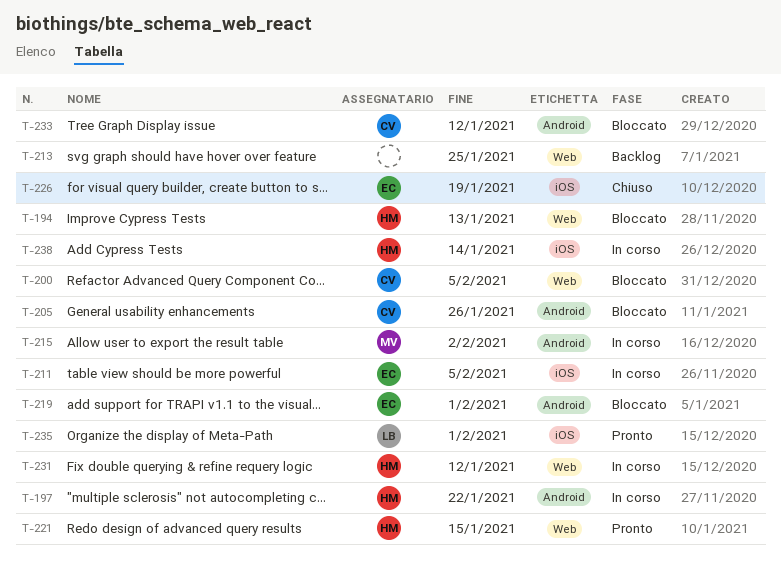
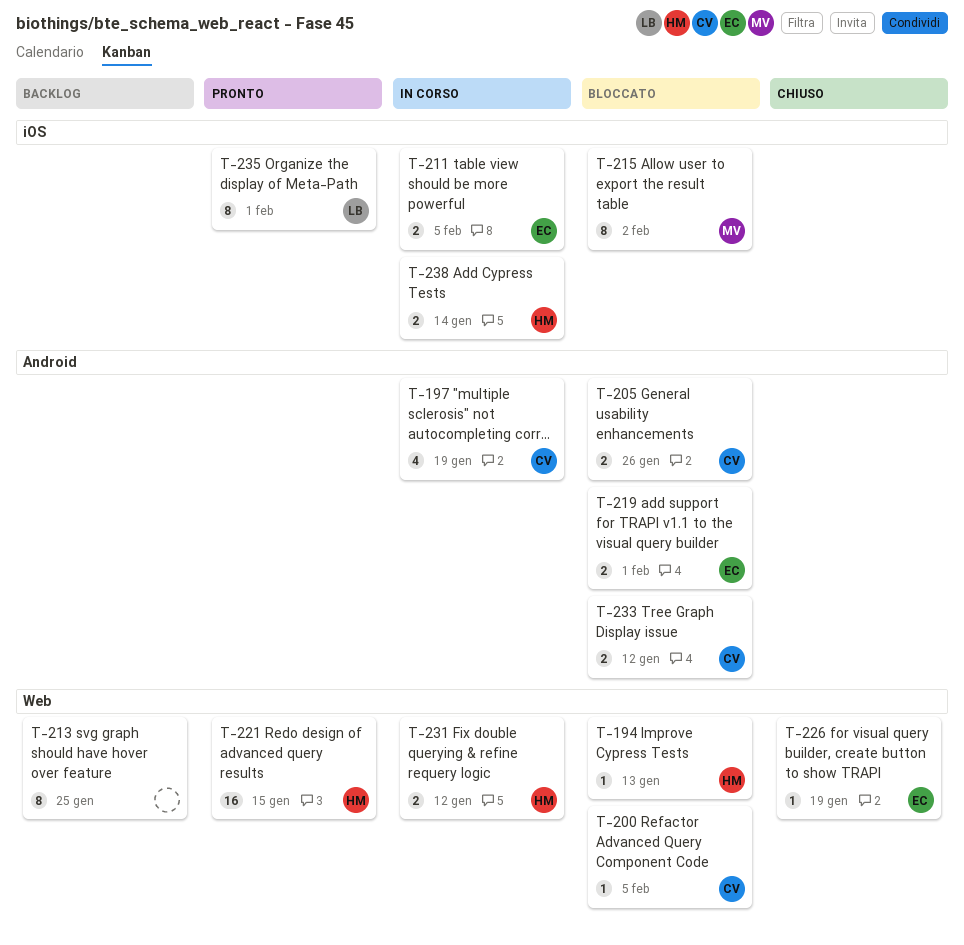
T-197, owner: HM -> CV
T-197, due: Jan 22 -> Jan 19
T-215, status: In corso -> Bloccato
T-215, label: Android -> iOS
T-226, label: iOS -> Web

